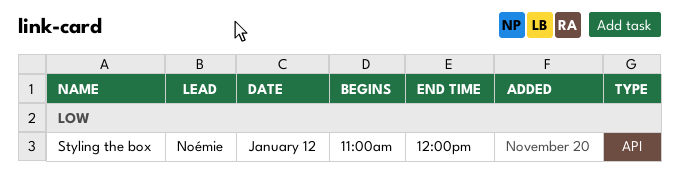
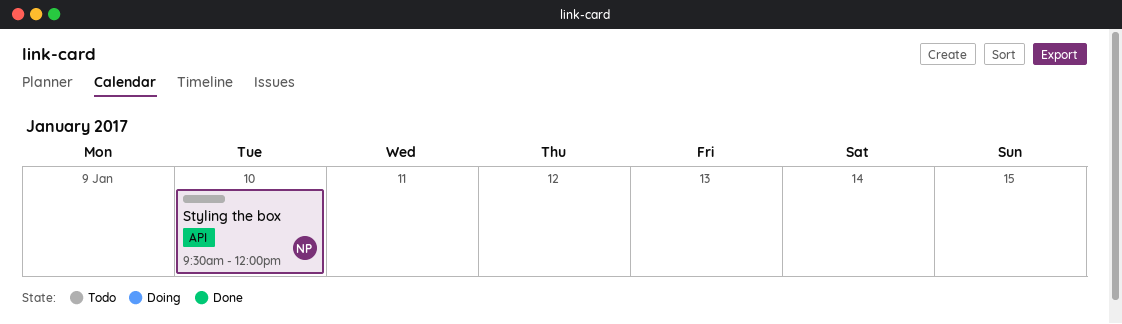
Styling the box, day: Jan 12 -> Jan 10
Styling the box, begins: 11:00 -> 09:30

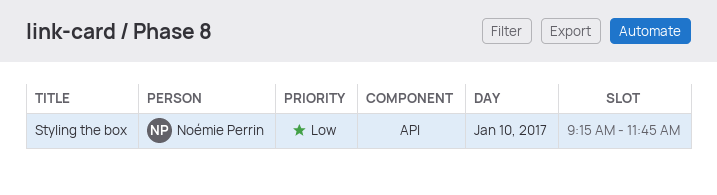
Styling the box, begins: 09:30 -> 09:15
Styling the box, ends: 12:00 -> 11:45

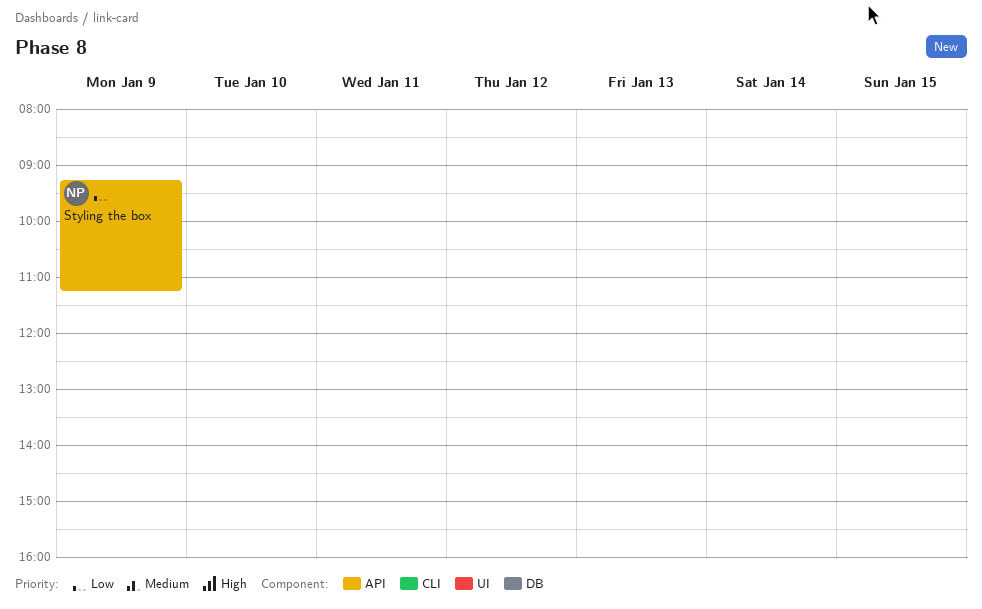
Styling the box, day: Jan 10 -> Jan 9
Styling the box, ends: 11:45 -> 11:15

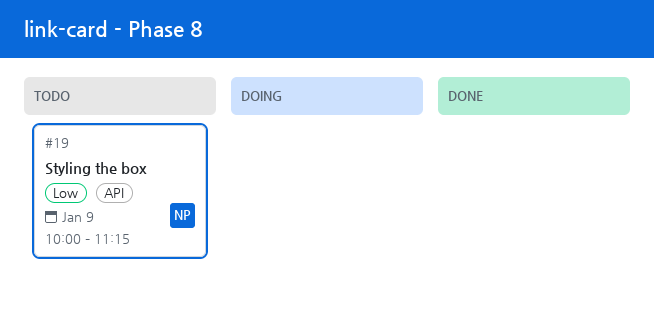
Styling the box, begins: 09:15 -> 10:00

